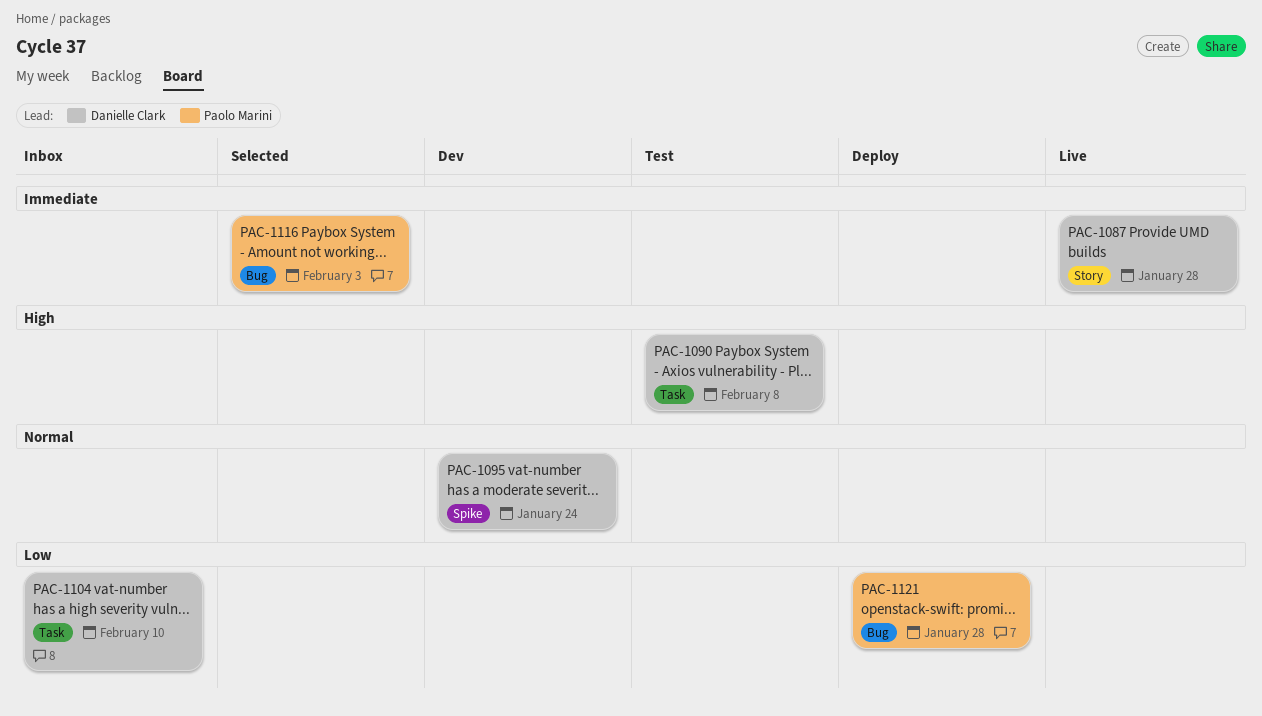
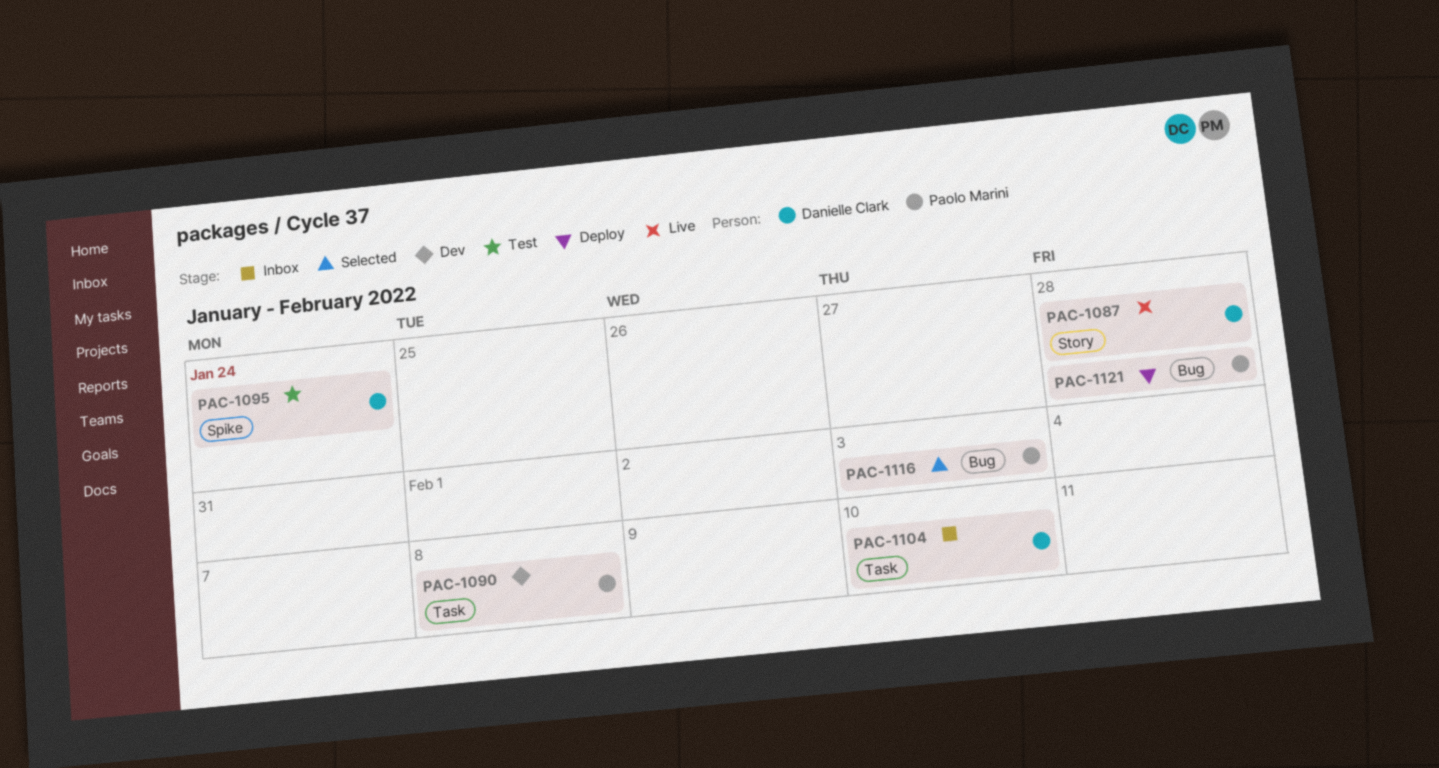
PAC-1090, status: Test -> Dev
PAC-1090, owner: Danielle Clark -> Paolo Marini
PAC-1095, status: Dev -> Test

